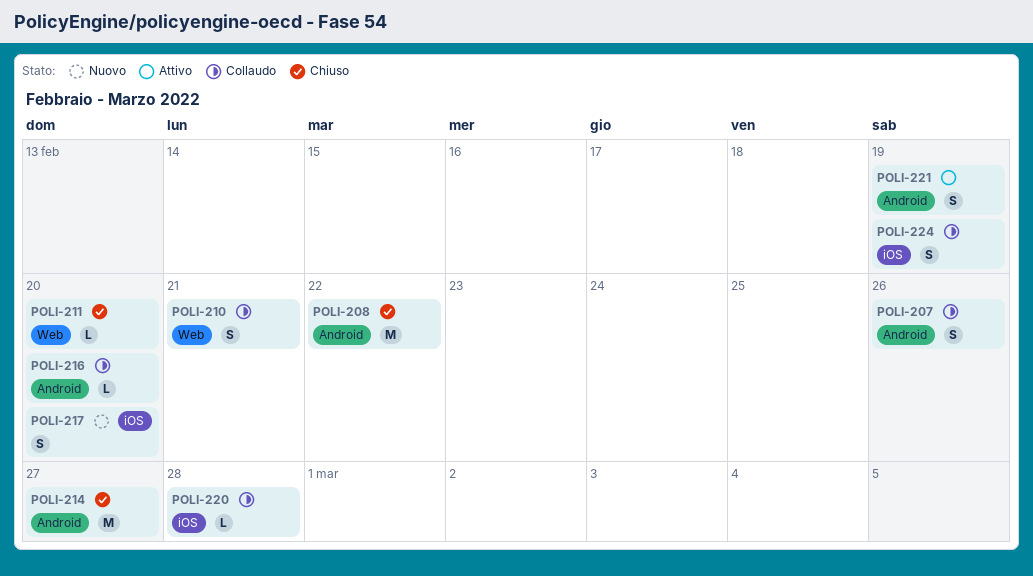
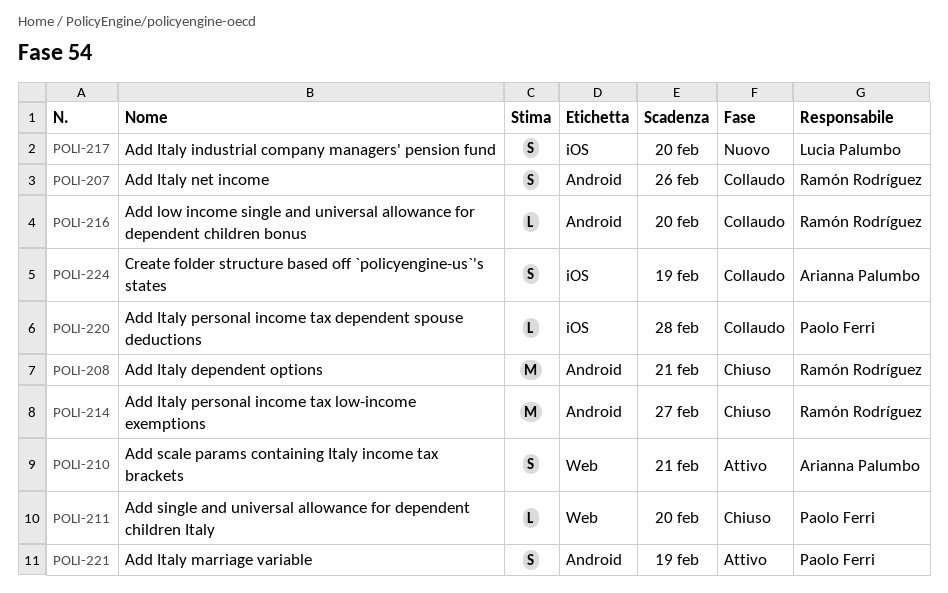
POLI-208, due: Feb 22 -> Feb 21
POLI-210, status: Collaudo -> Attivo

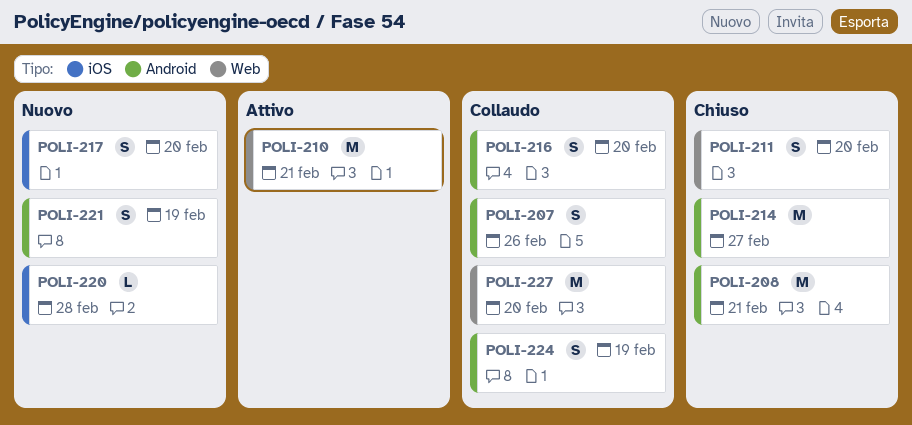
POLI-210, estimate: S -> M
POLI-211, estimate: L -> S
POLI-216, estimate: L -> S
POLI-220, status: Collaudo -> Nuovo
POLI-221, status: Attivo -> Nuovo
POLI-224, label: iOS -> Android
POLI-227: none -> present

